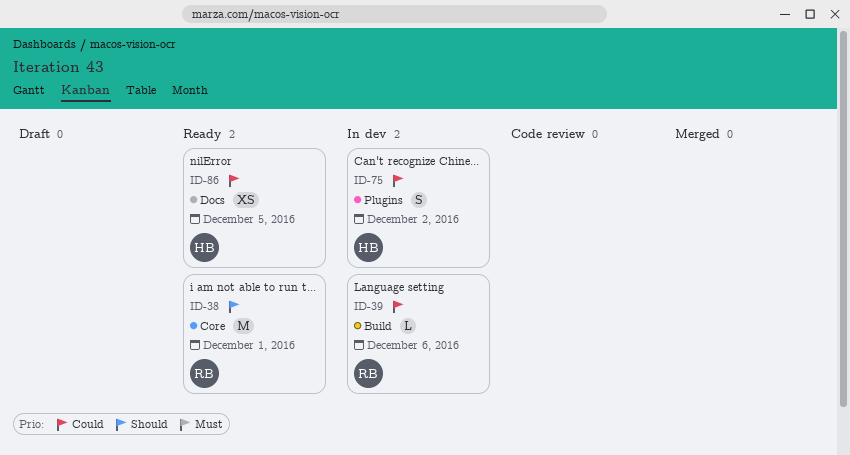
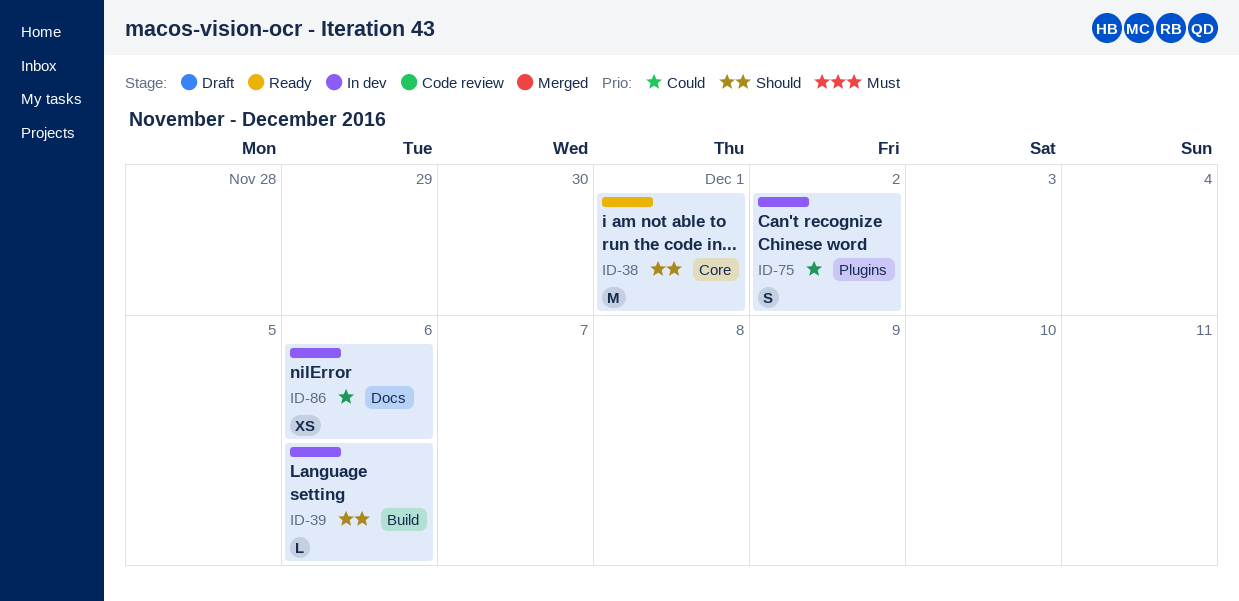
ID-39, priority: Could -> Should
ID-86, status: Ready -> In dev
ID-86, due: Dec 5 -> Dec 6

